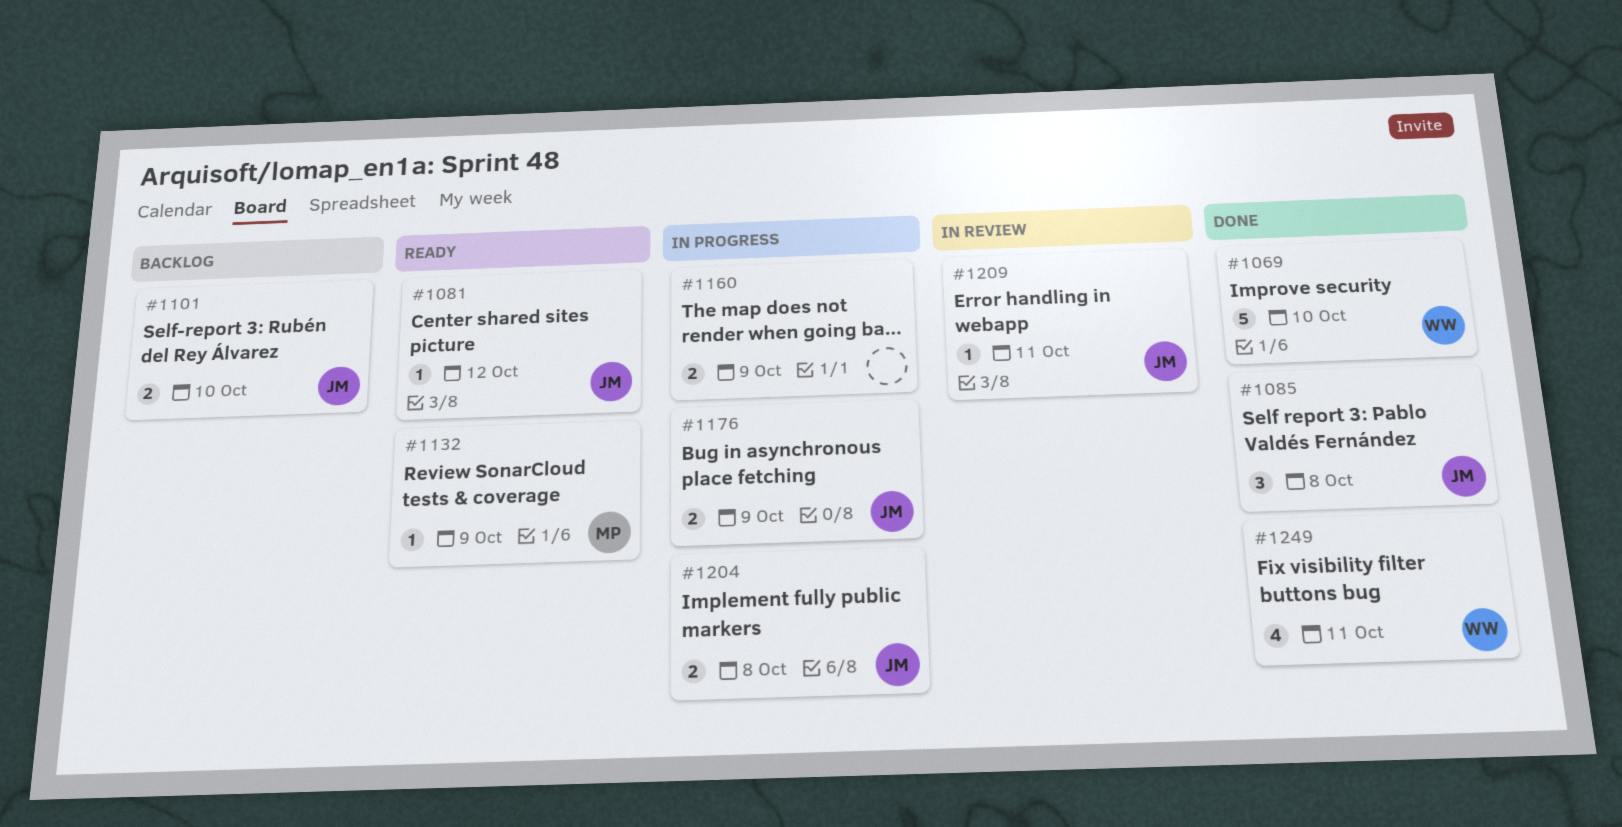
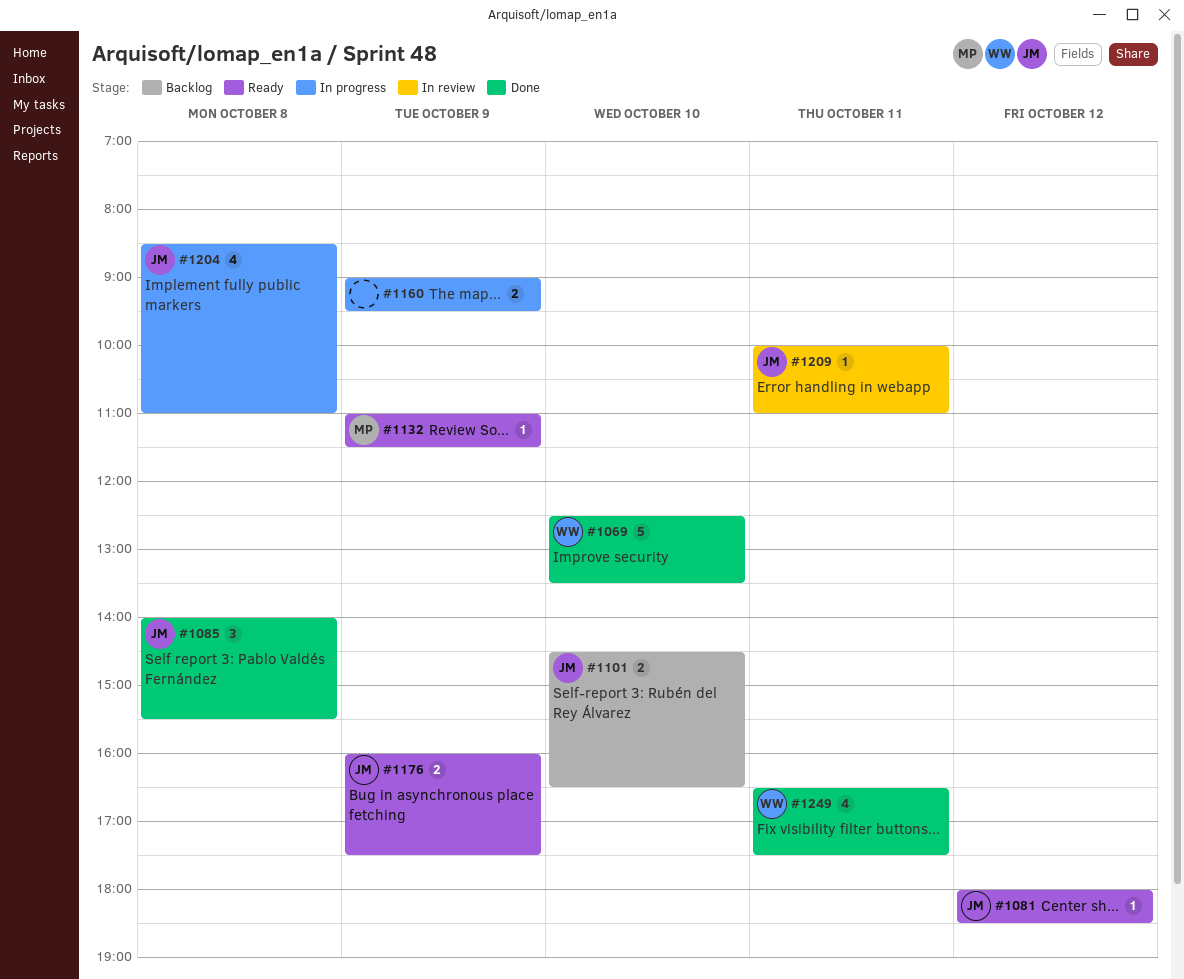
#1176, status: In progress -> Ready
#1204, estimate: 2 -> 4

